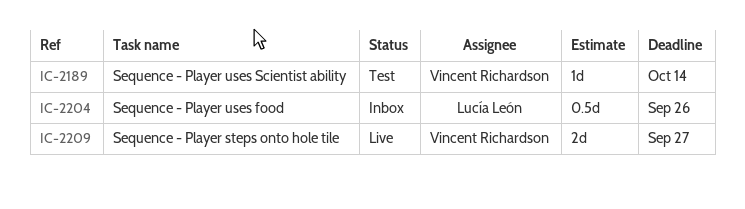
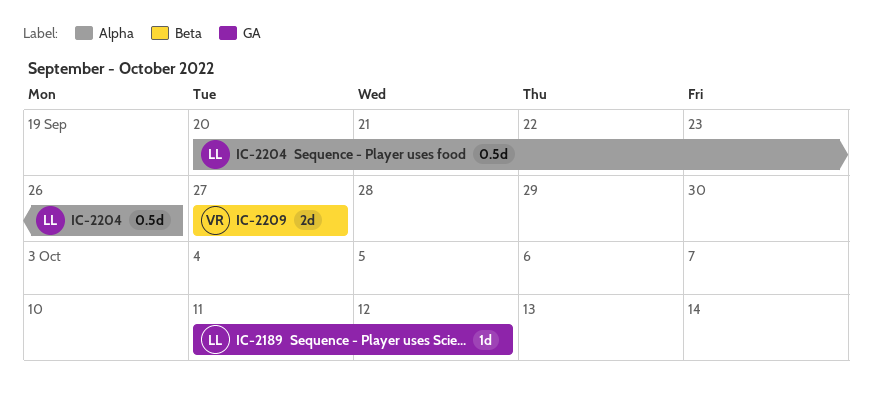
IC-2189, owner: Vincent Richardson -> Lucía León
IC-2189, due: Oct 14 -> Oct 12

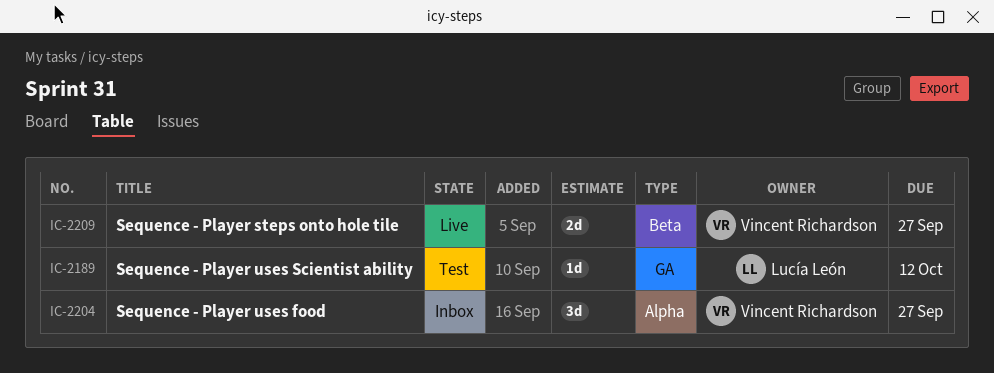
IC-2204, owner: Lucía León -> Vincent Richardson
IC-2204, estimate: 0.5d -> 3d
IC-2204, due: Sep 26 -> Sep 27

